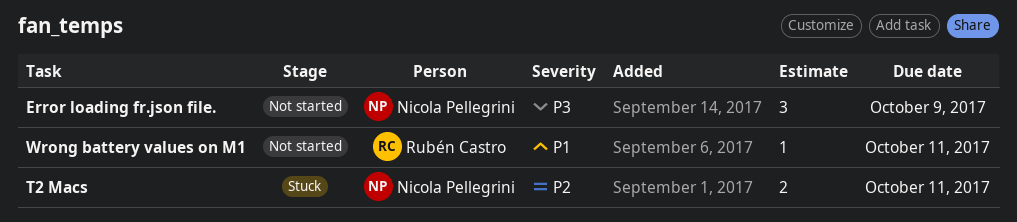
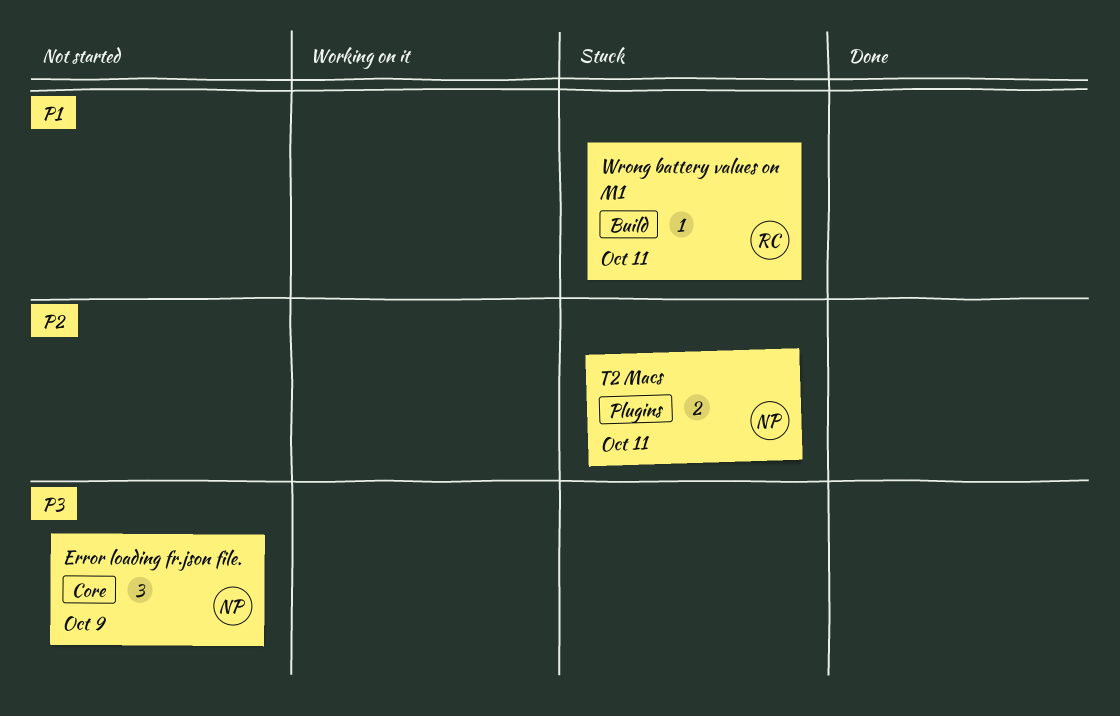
Wrong battery values on M1, status: Not started -> Stuck

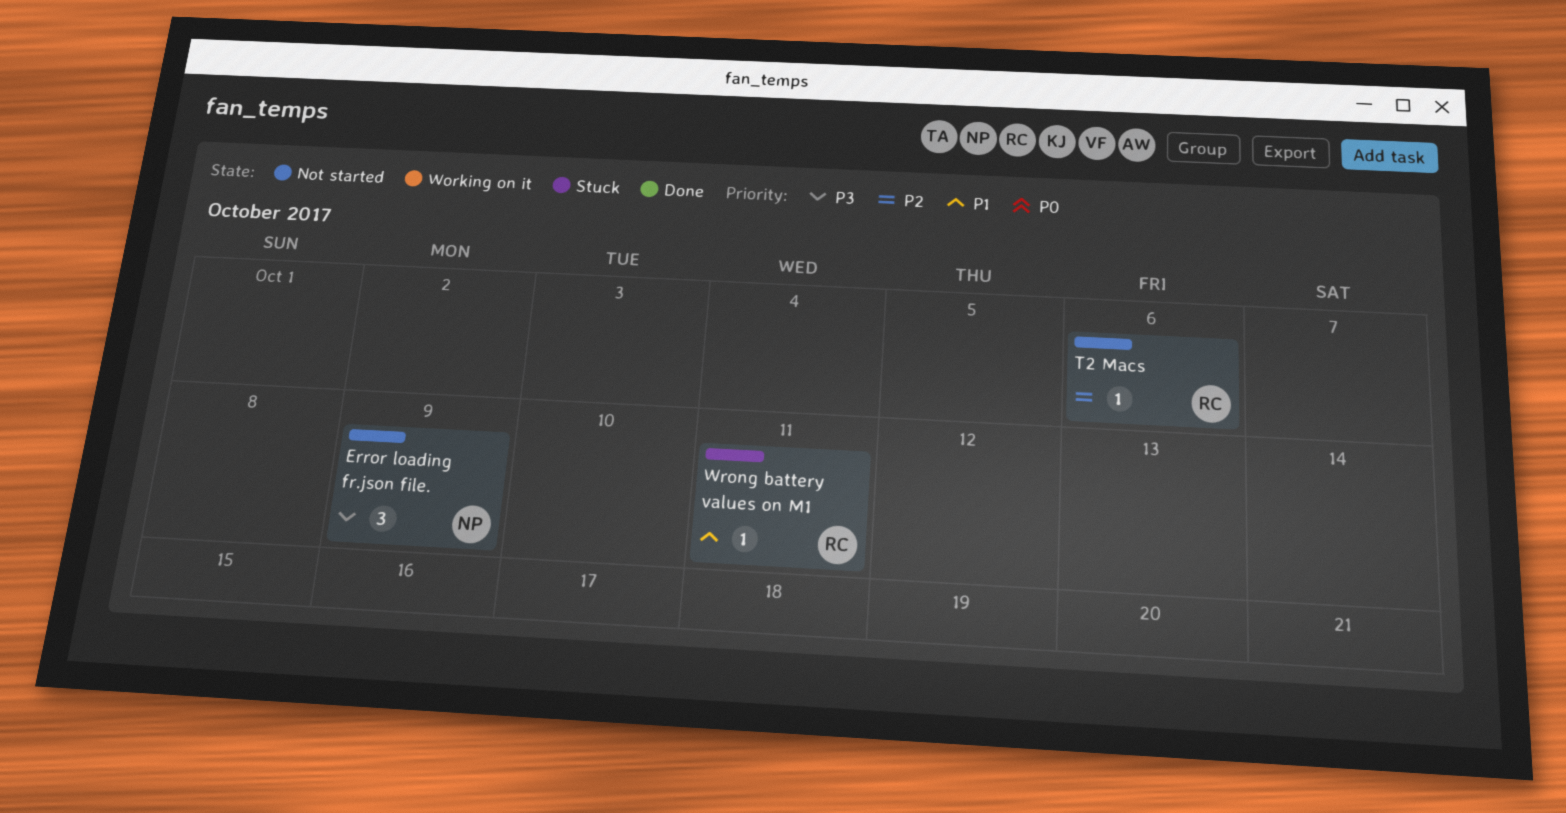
T2 Macs, status: Stuck -> Not started
T2 Macs, owner: NP -> RC
T2 Macs, estimate: 2 -> 1
T2 Macs, due: Oct 11 -> Oct 6

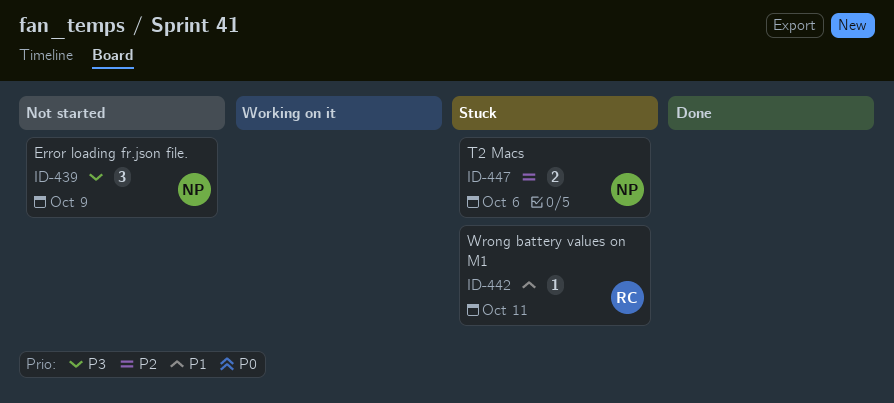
T2 Macs, status: Not started -> Stuck
T2 Macs, owner: RC -> NP
T2 Macs, estimate: 1 -> 2

